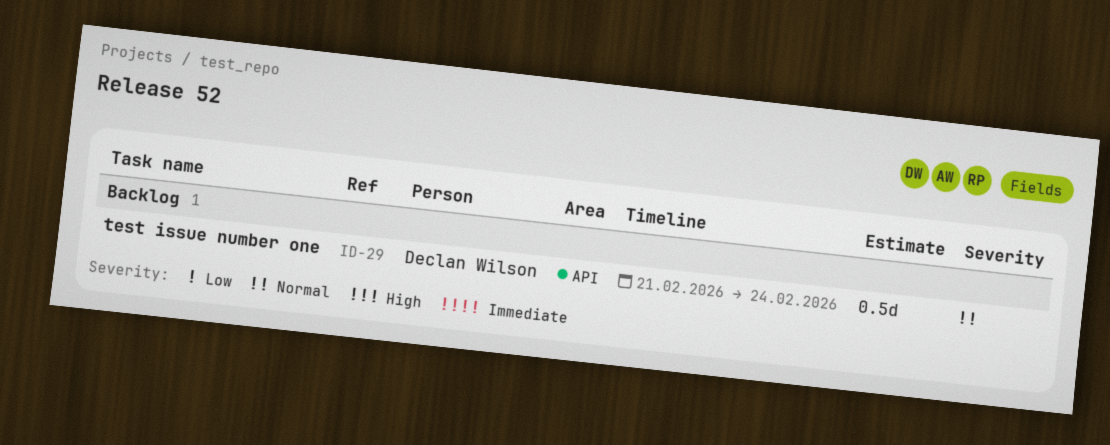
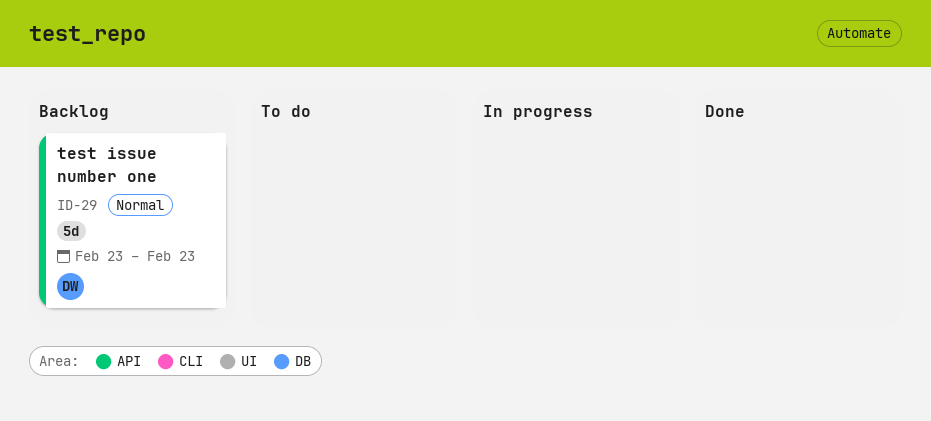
ID-29, estimate: 0.5d -> 5d
ID-29, start: Feb 21 -> Feb 23
ID-29, due: Feb 24 -> Feb 23

